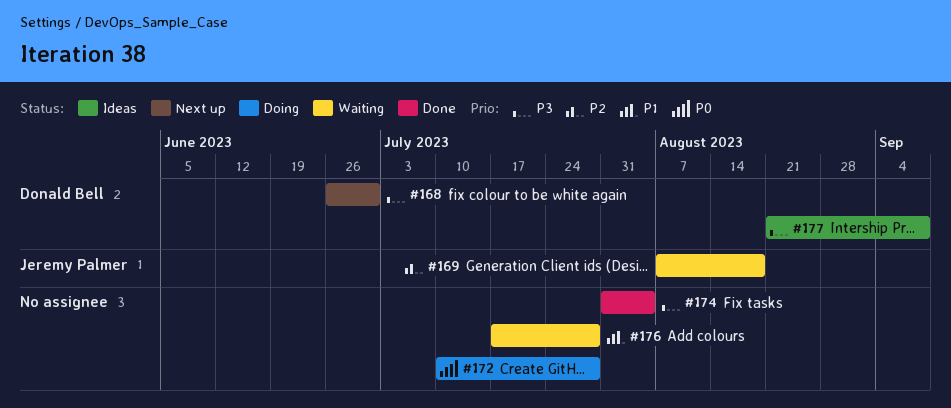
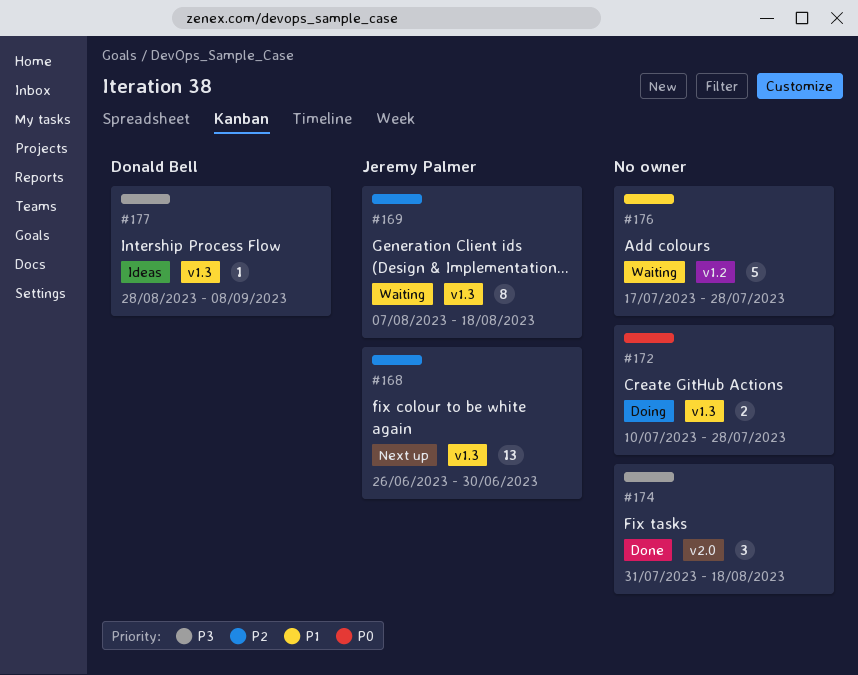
#168, owner: Donald Bell -> Jeremy Palmer
#168, priority: P3 -> P2
#174, due: Aug 4 -> Aug 18
#177, start: Aug 21 -> Aug 28

